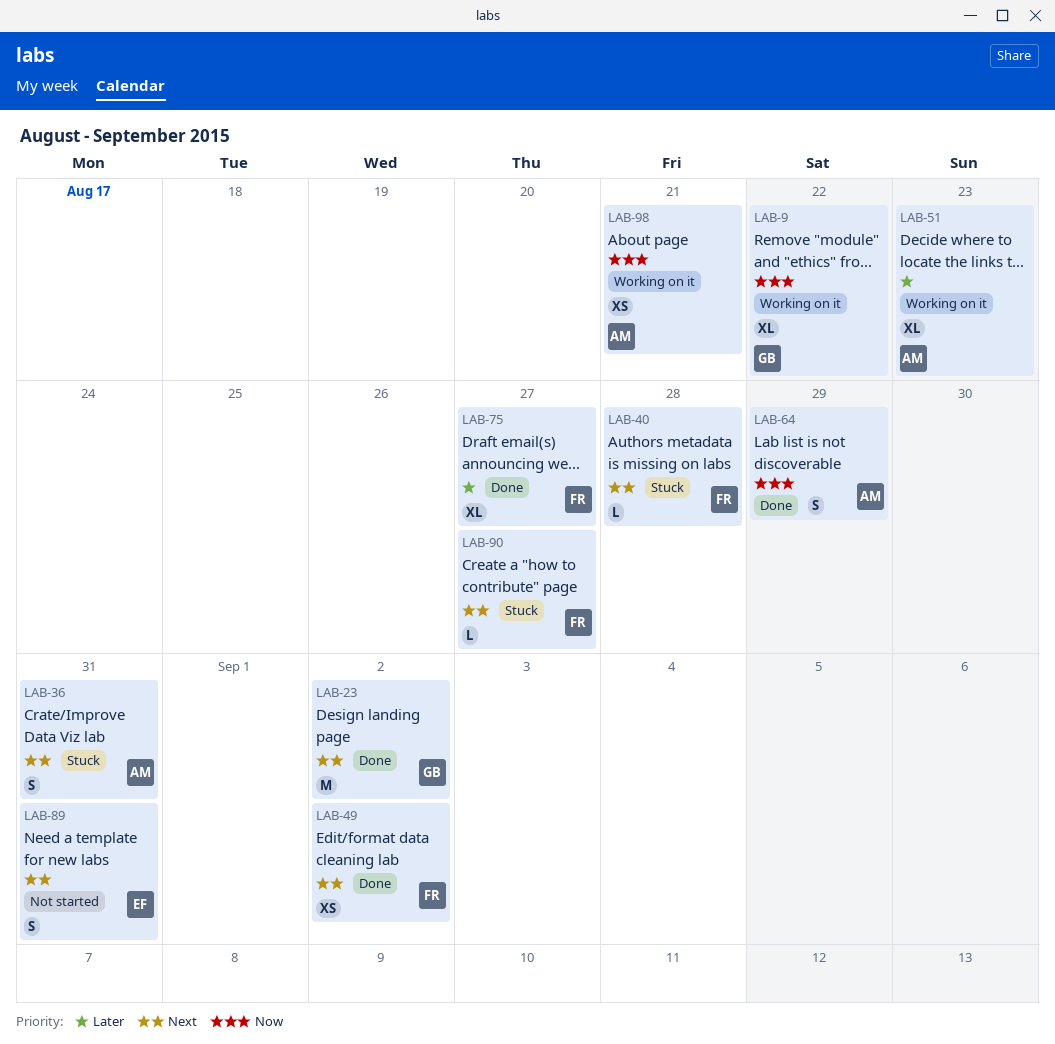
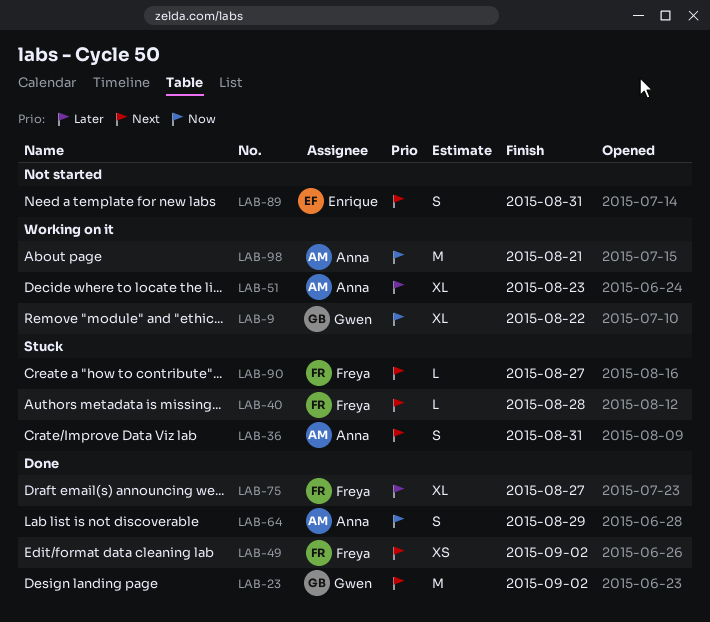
LAB-98, estimate: XS -> M

